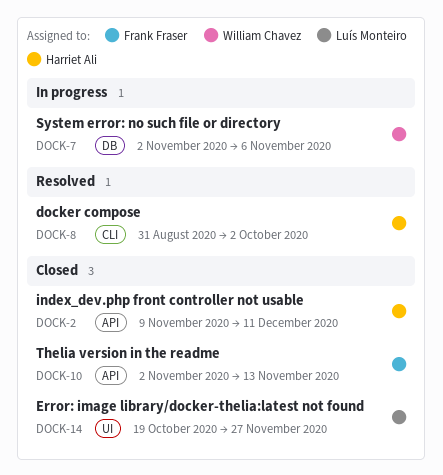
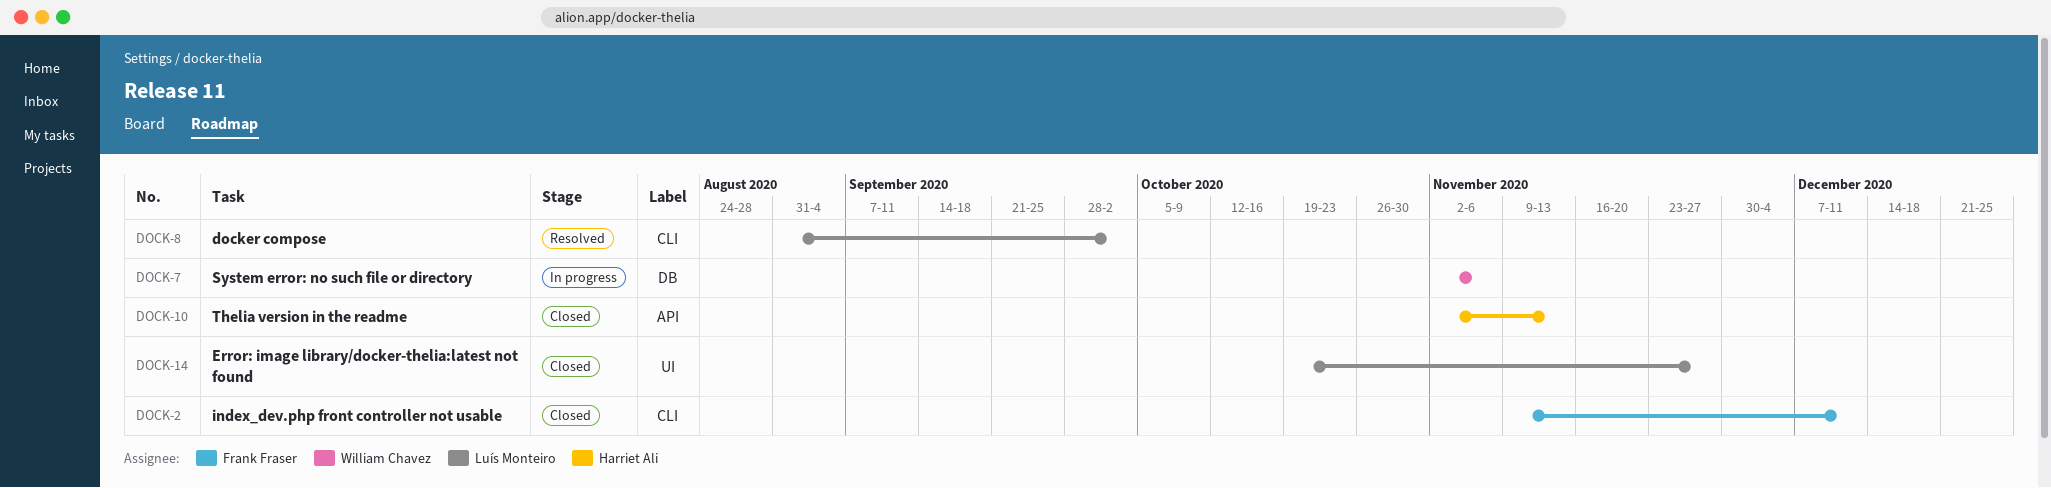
DOCK-2, owner: Harriet Ali -> Frank Fraser
DOCK-2, label: API -> CLI
DOCK-8, owner: Harriet Ali -> Luís Monteiro
DOCK-10, owner: Frank Fraser -> Harriet Ali

